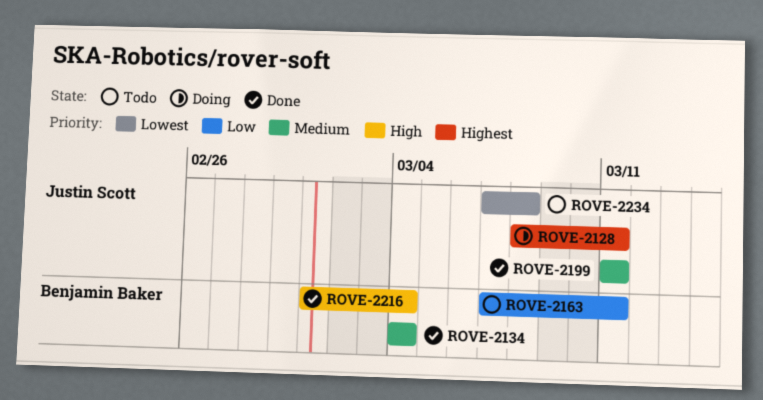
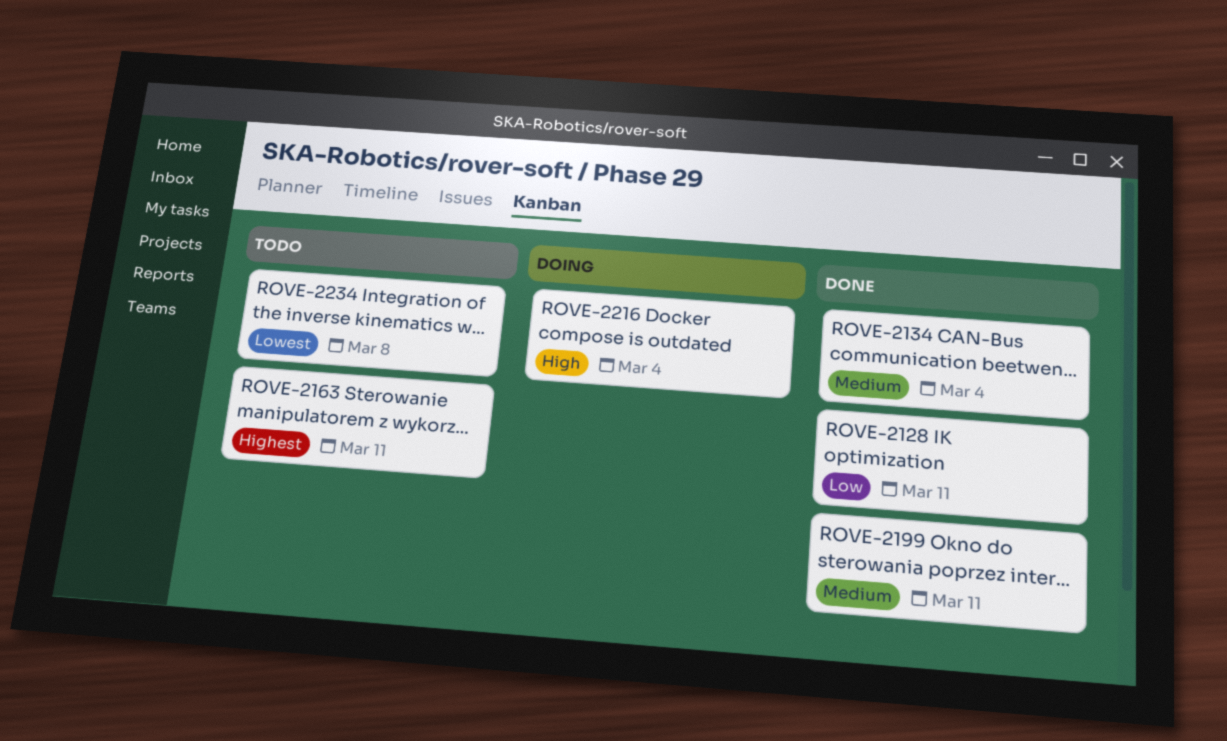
ROVE-2128, status: Doing -> Done
ROVE-2128, priority: Highest -> Low
ROVE-2163, priority: Low -> Highest
ROVE-2216, status: Done -> Doing

